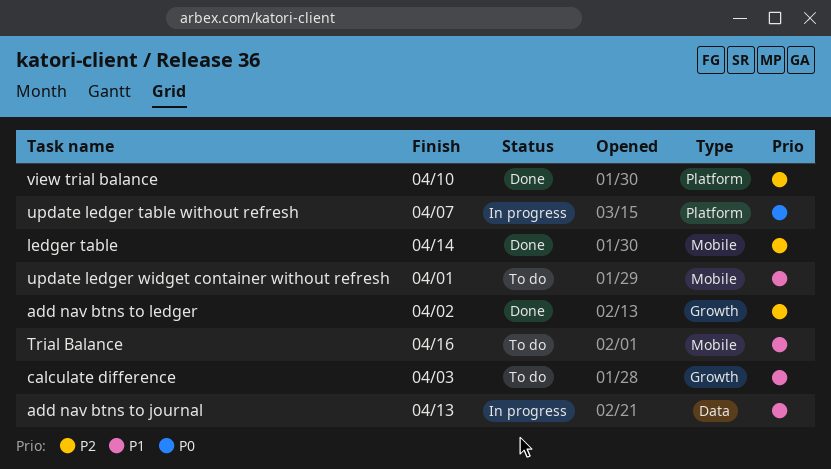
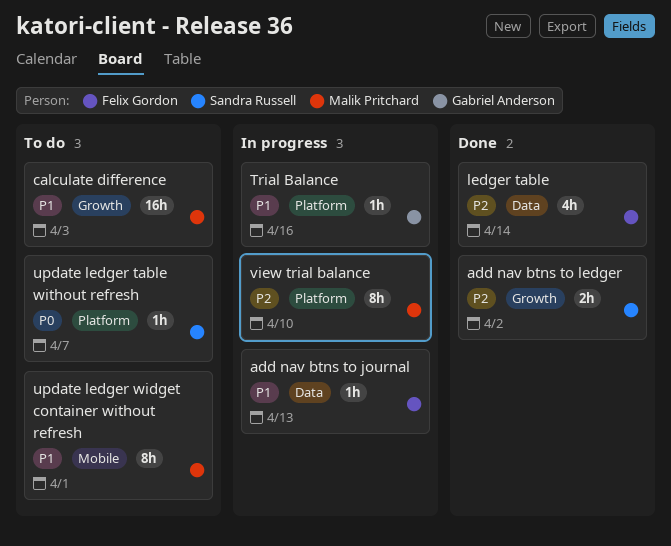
ledger table, label: Mobile -> Data
Trial Balance, status: To do -> In progress
Trial Balance, label: Mobile -> Platform
update ledger table without refresh, status: In progress -> To do
view trial balance, status: Done -> In progress

